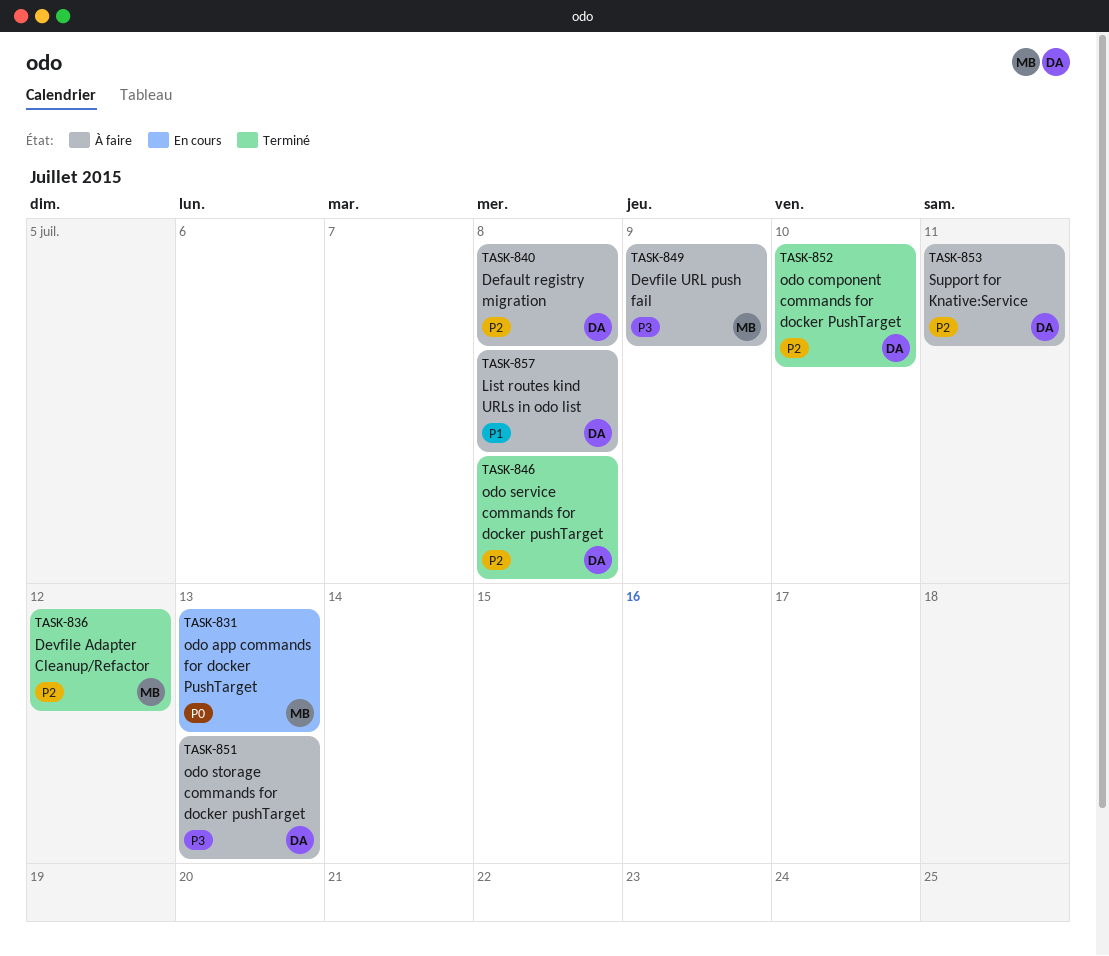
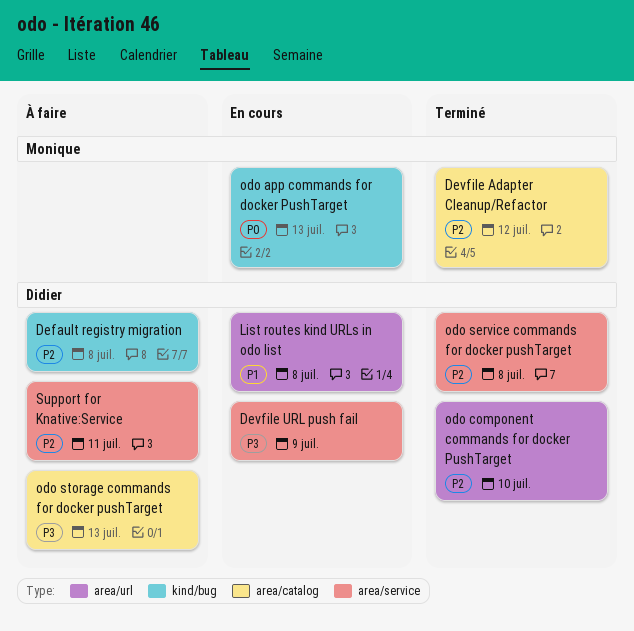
Devfile URL push fail, status: À faire -> En cours
Devfile URL push fail, owner: Monique -> Didier
List routes kind URLs in odo list, status: À faire -> En cours

